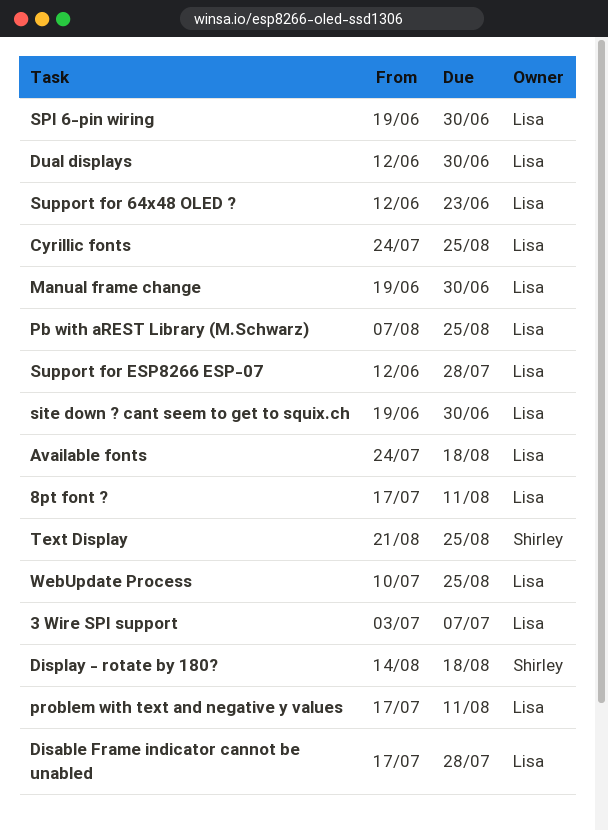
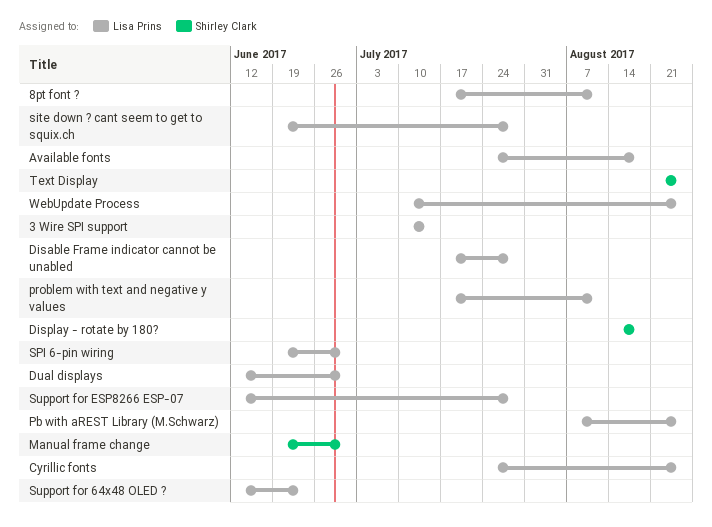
3 Wire SPI support, start: Jul 3 -> Jul 10
3 Wire SPI support, due: Jul 7 -> Jul 14
Manual frame change, owner: Lisa Prins -> Shirley Clark
site down ? cant seem to get to squix.ch, due: Jun 30 -> Jul 28

